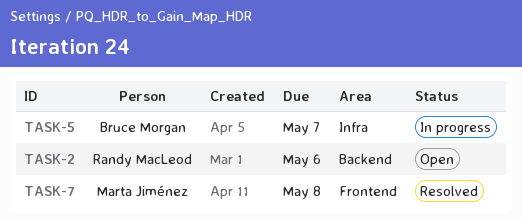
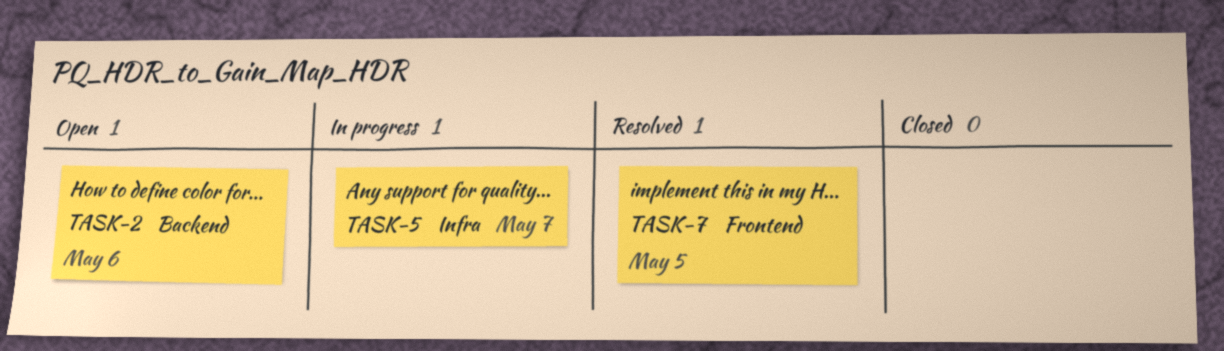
TASK-7, due: May 8 -> May 5

